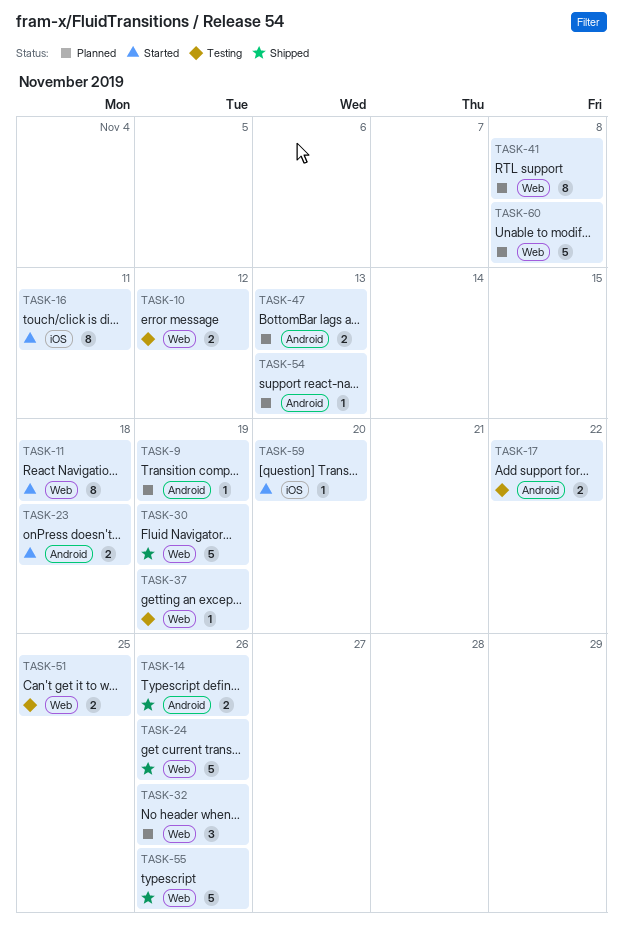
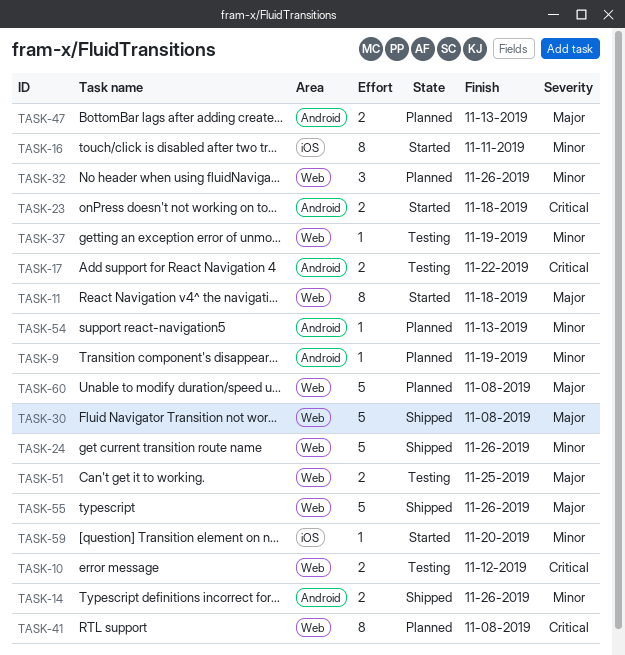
TASK-30, due: Nov 19 -> Nov 8

